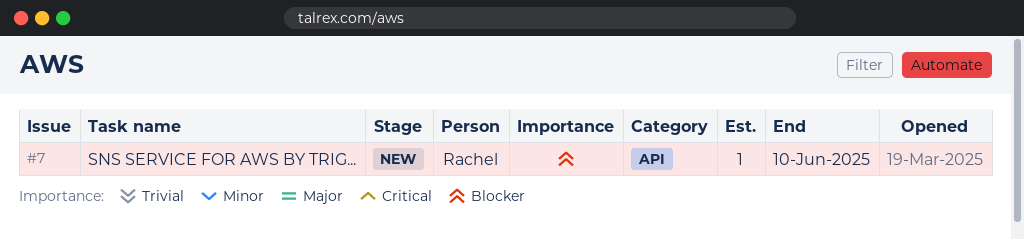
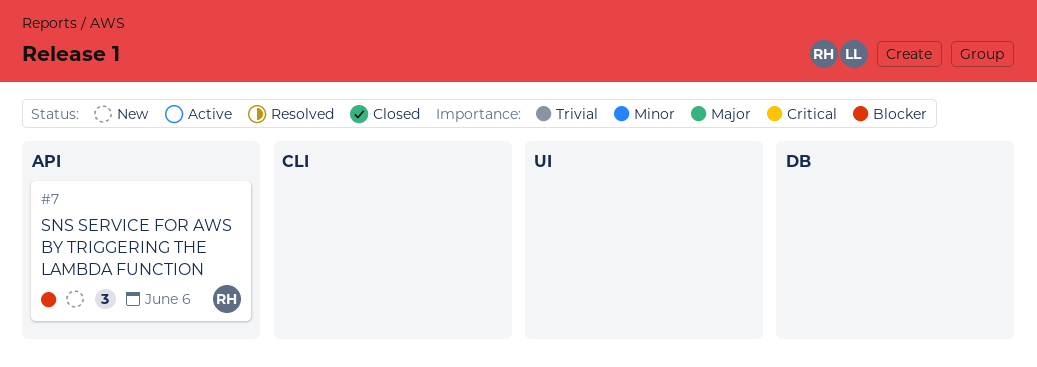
#7, estimate: 1 -> 3
#7, due: Jun 10 -> Jun 6

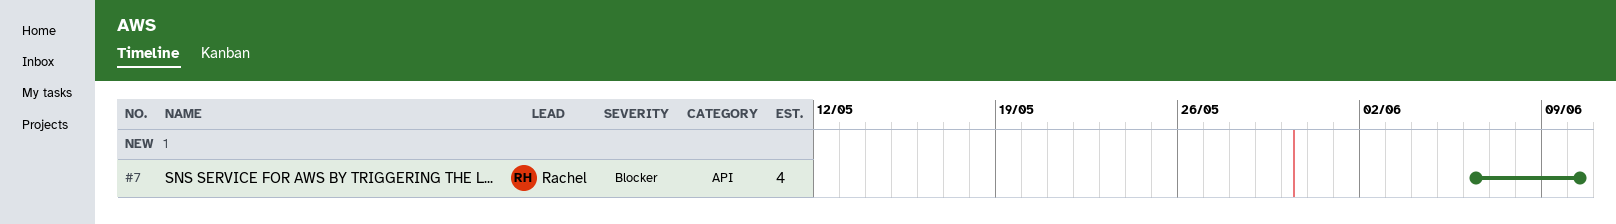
#7, estimate: 3 -> 4
#7, due: Jun 6 -> Jun 10

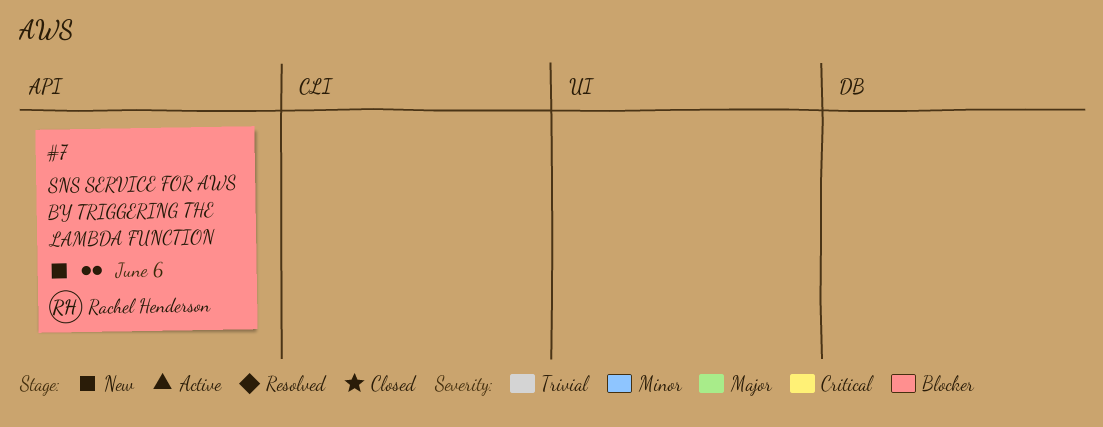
#7, estimate: 4 -> 2
#7, due: Jun 10 -> Jun 6

